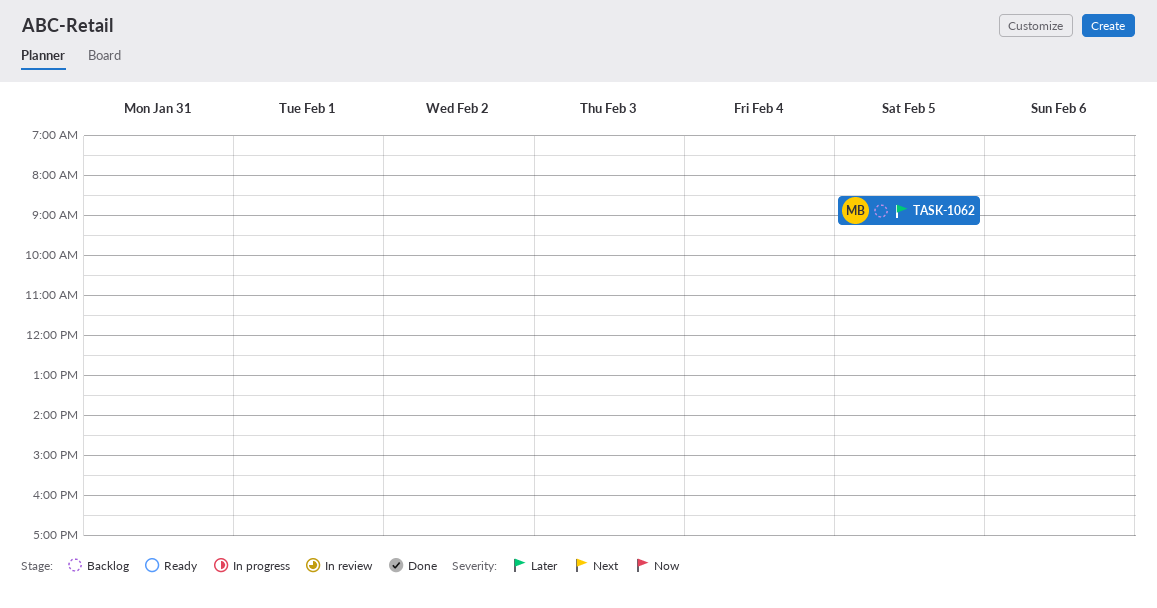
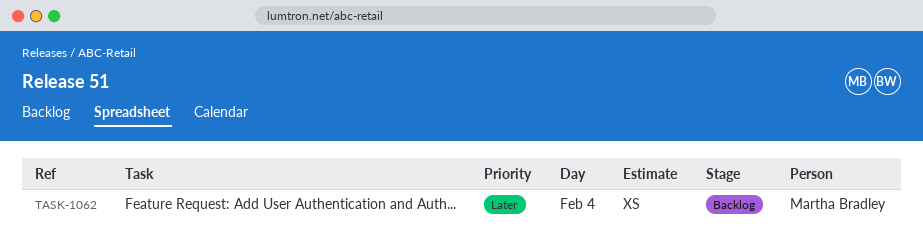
TASK-1062, day: Feb 5 -> Feb 4

